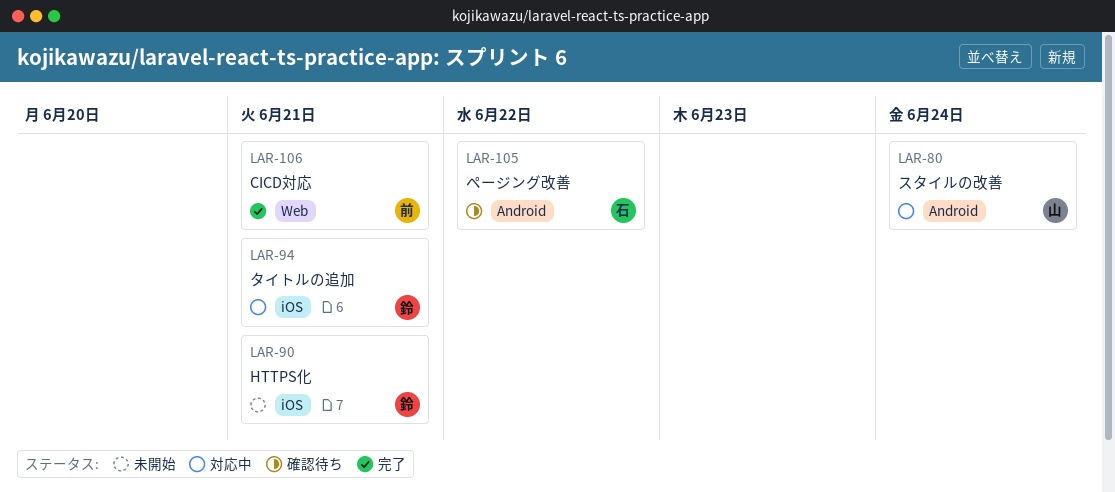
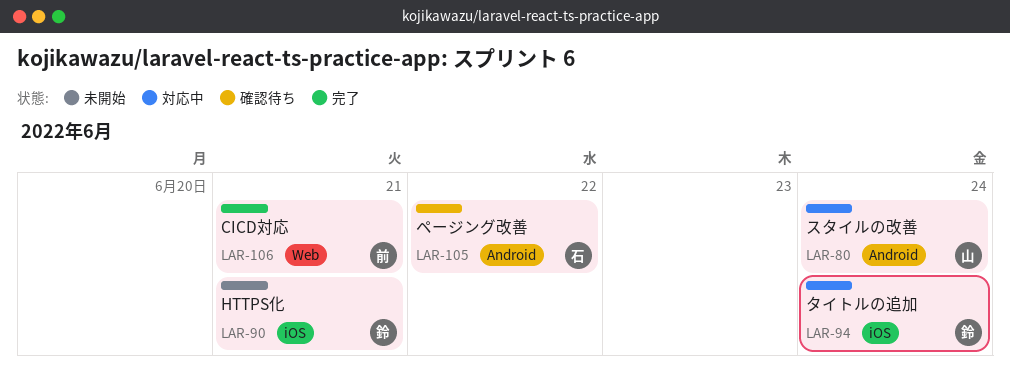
LAR-94, due: Jun 21 -> Jun 24

